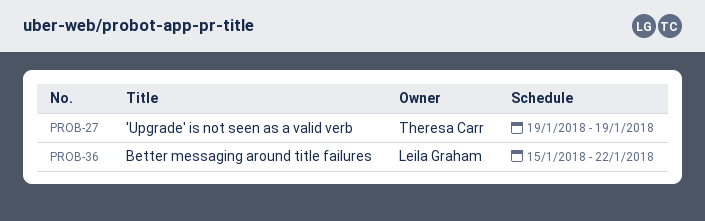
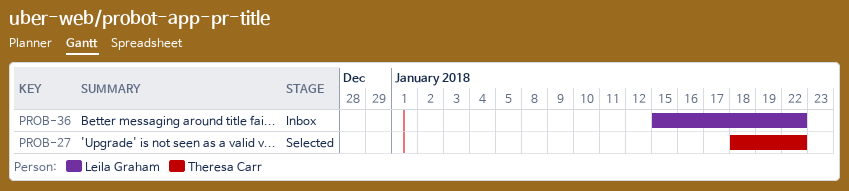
PROB-27, start: Jan 19 -> Jan 18
PROB-27, due: Jan 19 -> Jan 22

